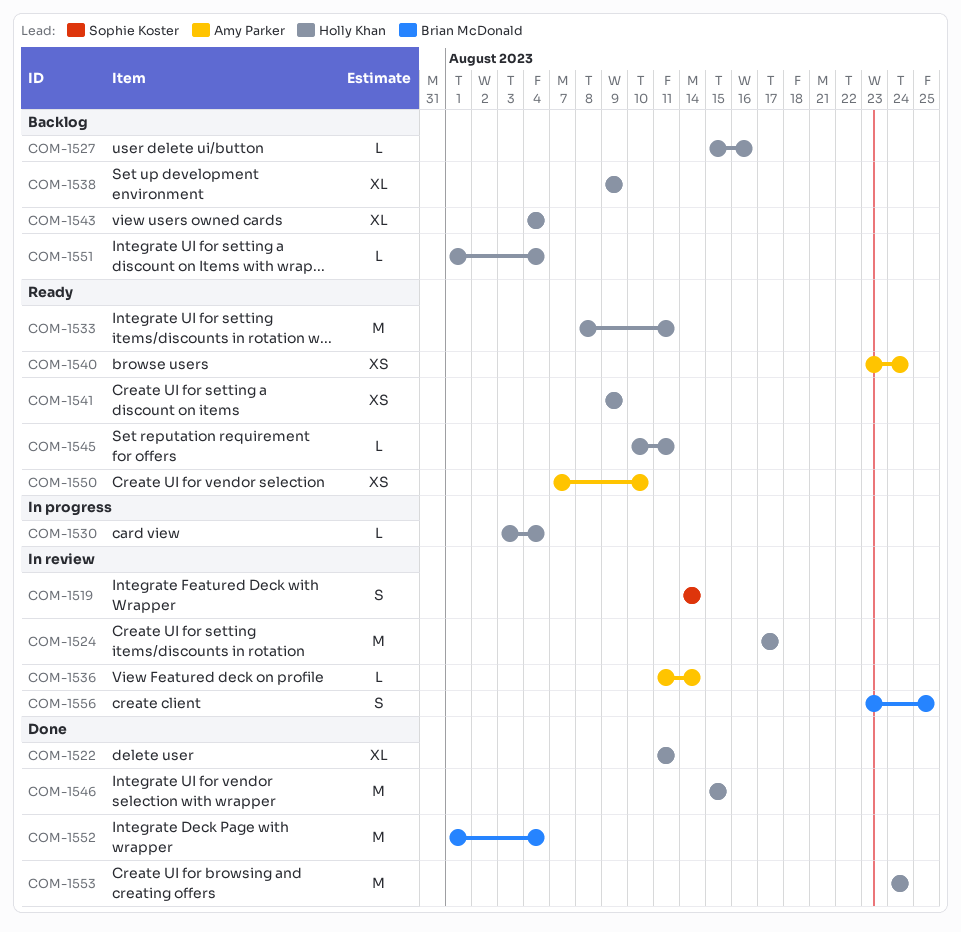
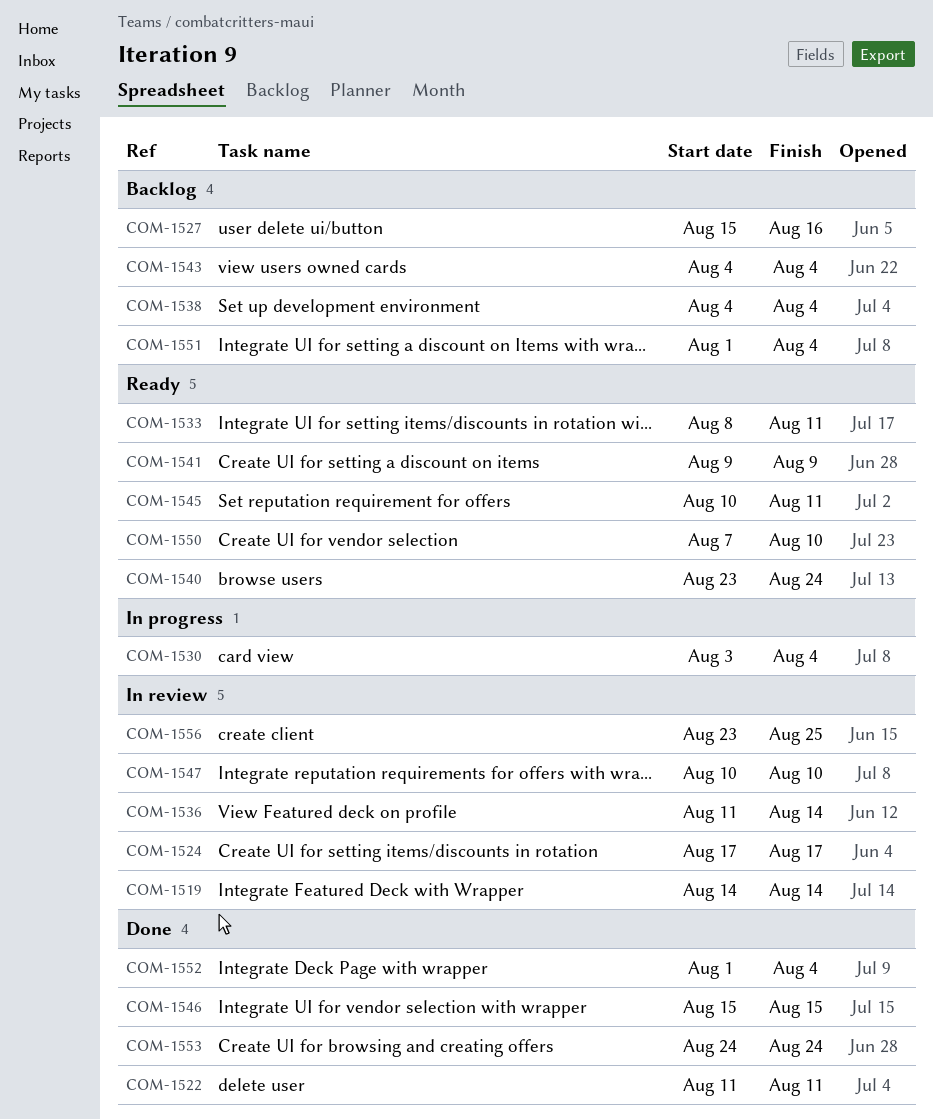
COM-1538, start: Aug 9 -> Aug 4
COM-1538, due: Aug 9 -> Aug 4
COM-1547: none -> present

